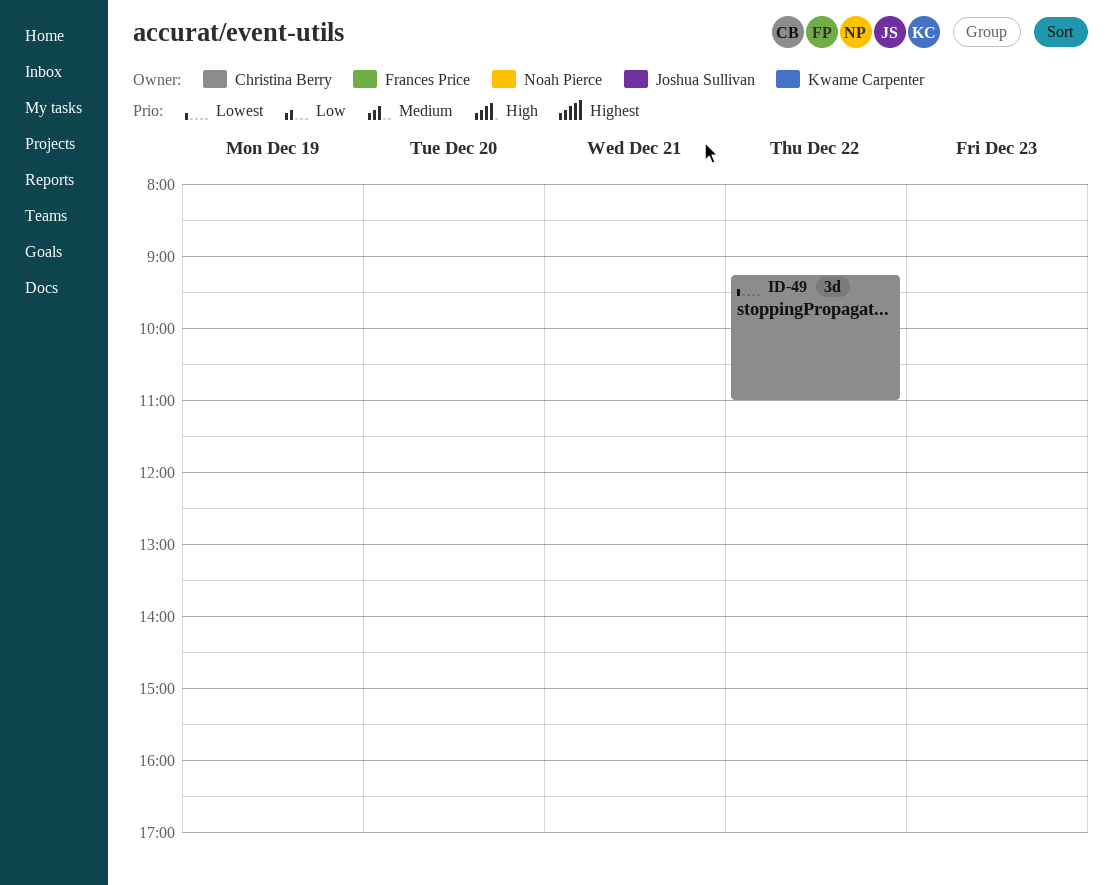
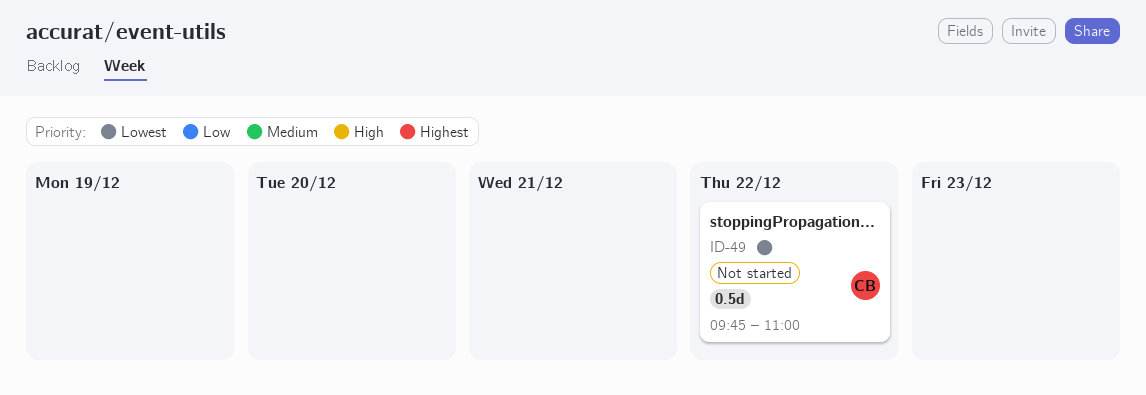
ID-49, estimate: 3d -> 0.5d
ID-49, begins: 09:15 -> 09:45

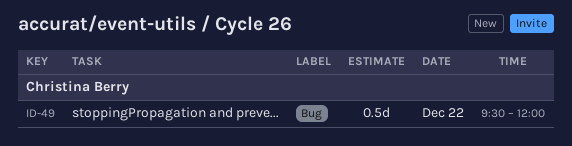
ID-49, begins: 09:45 -> 09:30
ID-49, ends: 11:00 -> 12:00

